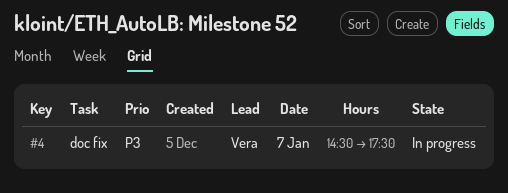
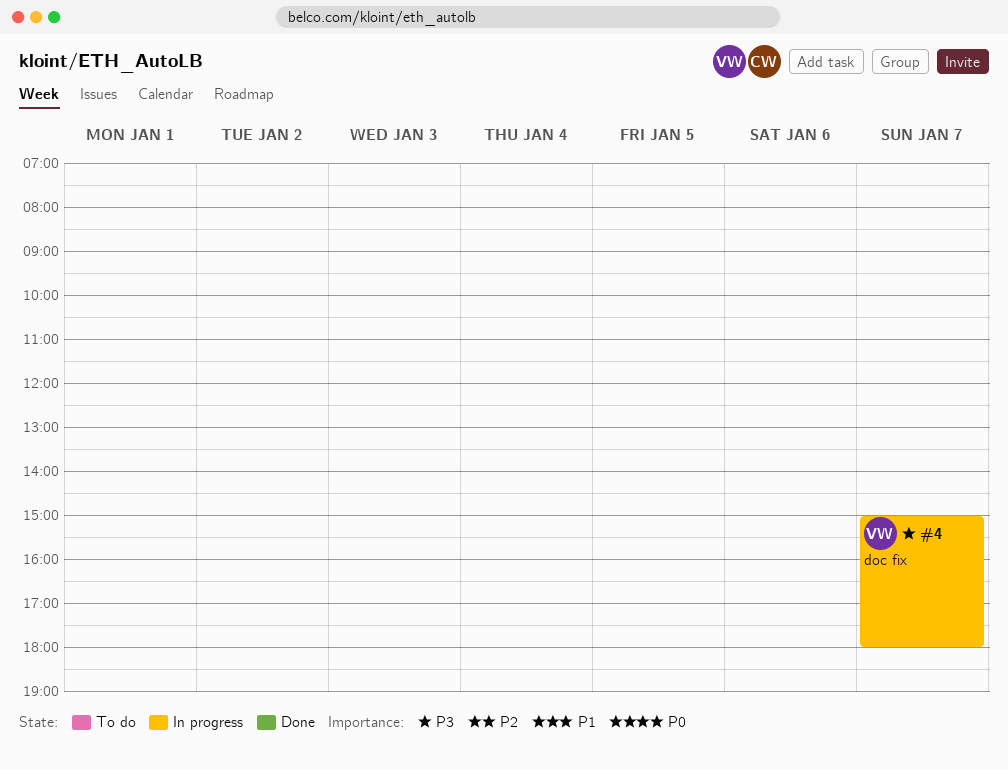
#4, begins: 14:30 -> 15:00
#4, ends: 17:30 -> 18:00

